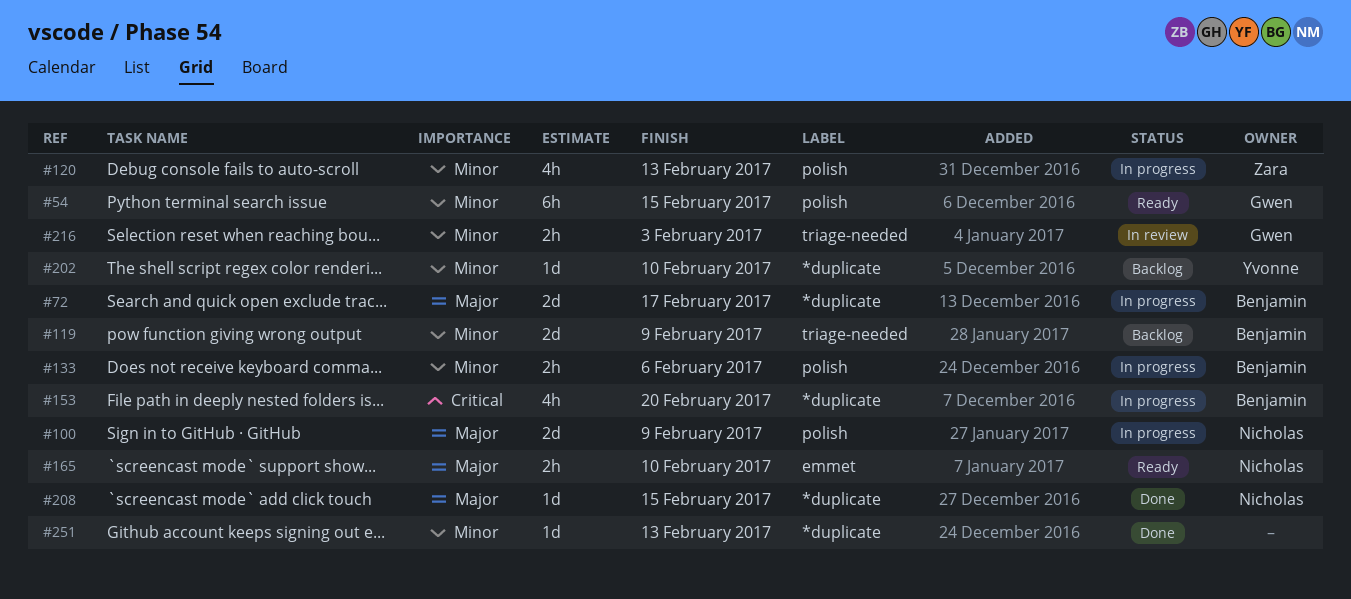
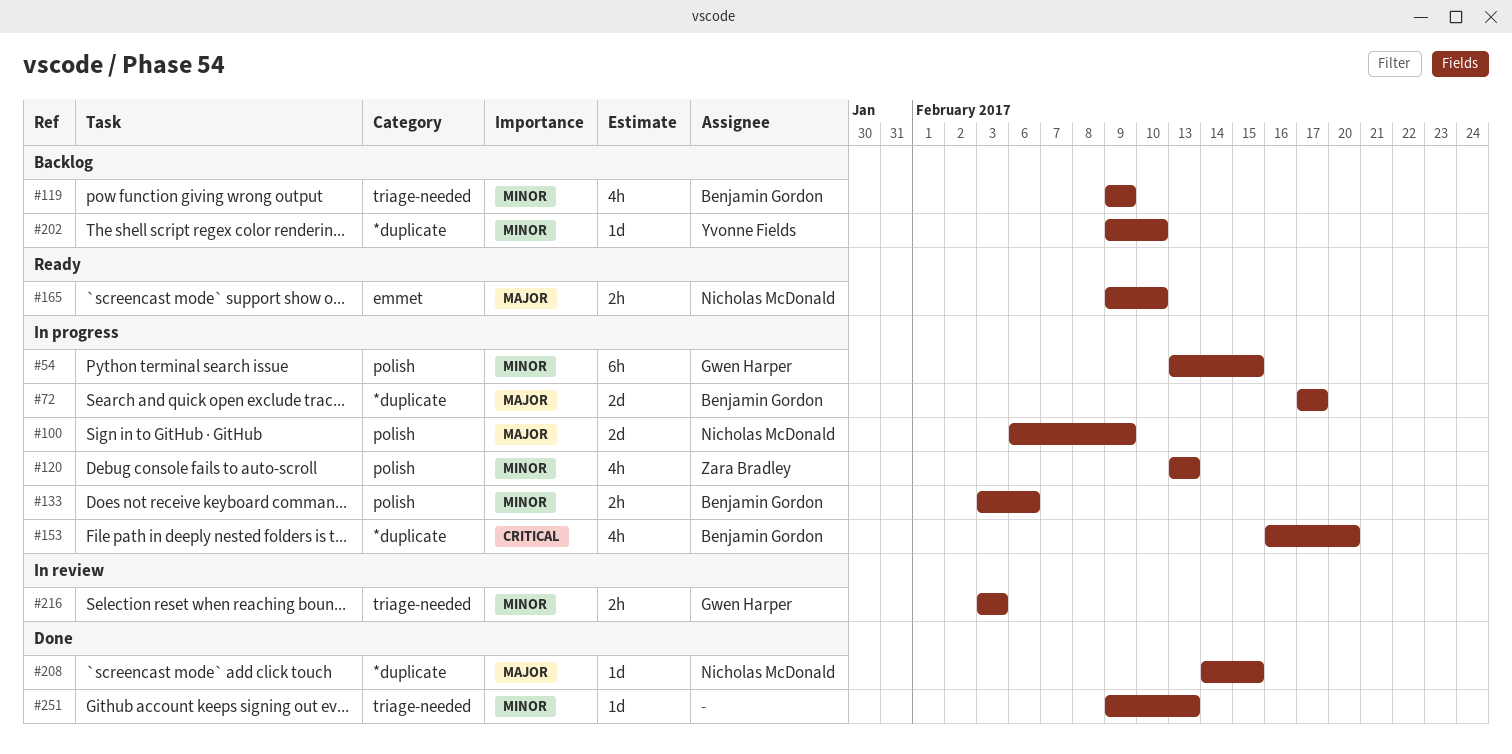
#54, status: Ready -> In progress
#119, estimate: 2d -> 4h
#251, label: *duplicate -> triage-needed

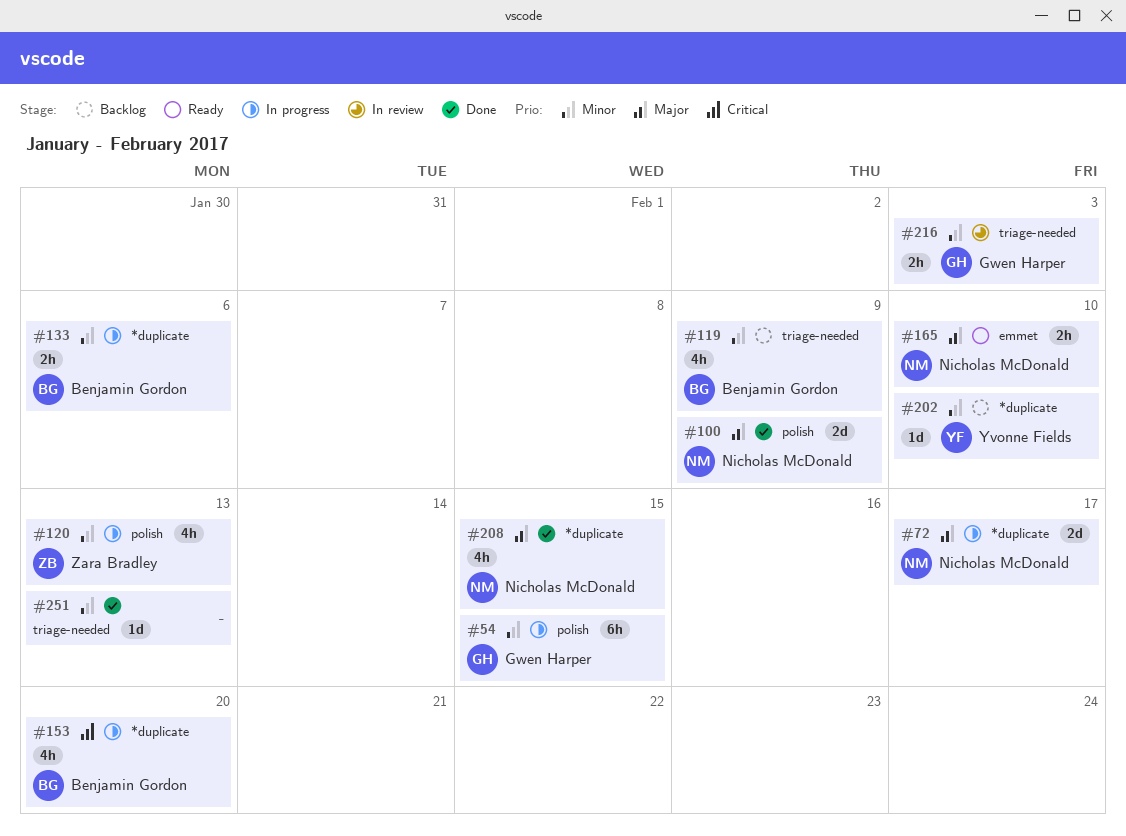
#72, owner: Benjamin Gordon -> Nicholas McDonald
#100, status: In progress -> Done
#133, label: polish -> *duplicate
#208, estimate: 1d -> 4h

